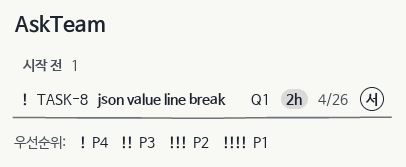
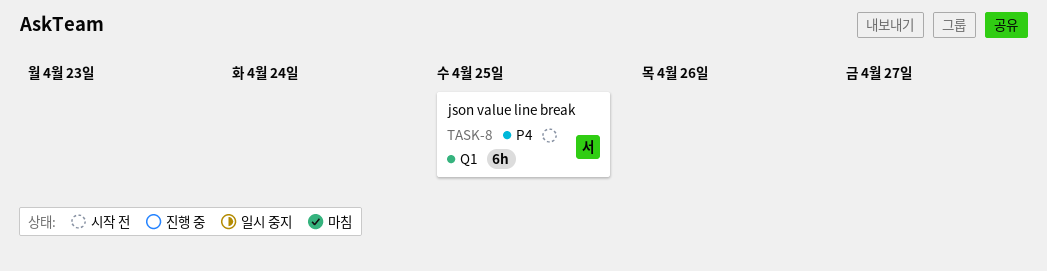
TASK-8, estimate: 2h -> 6h
TASK-8, due: Apr 26 -> Apr 25

